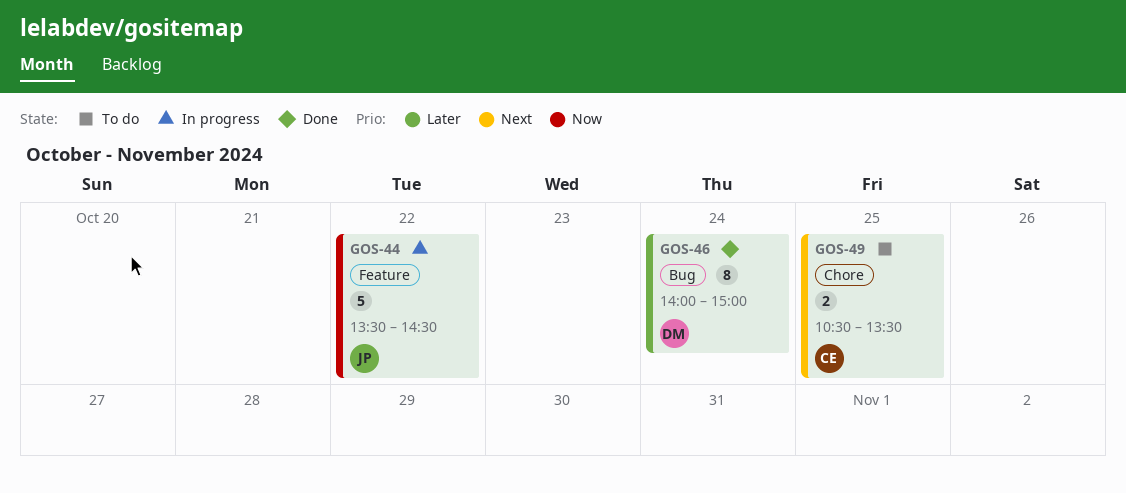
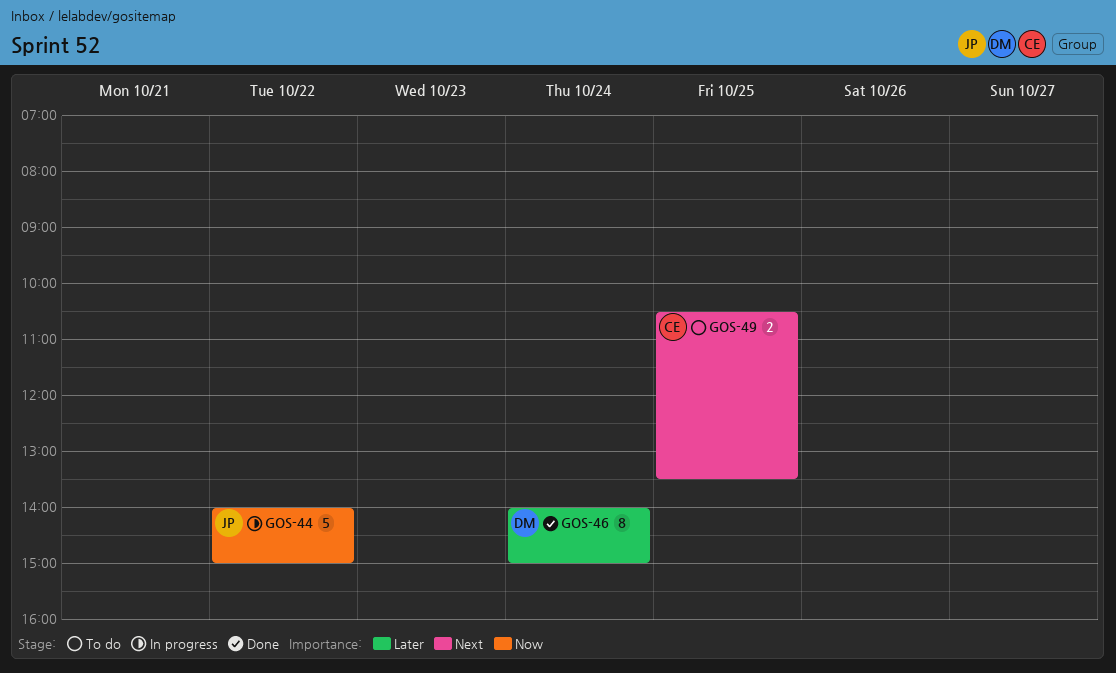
GOS-44, begins: 13:30 -> 14:00
GOS-44, ends: 14:30 -> 15:00

